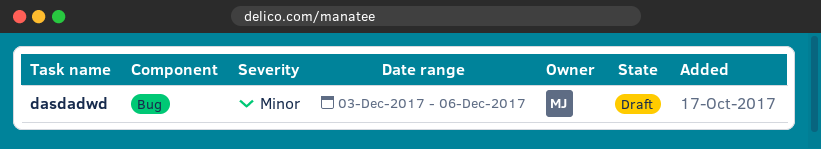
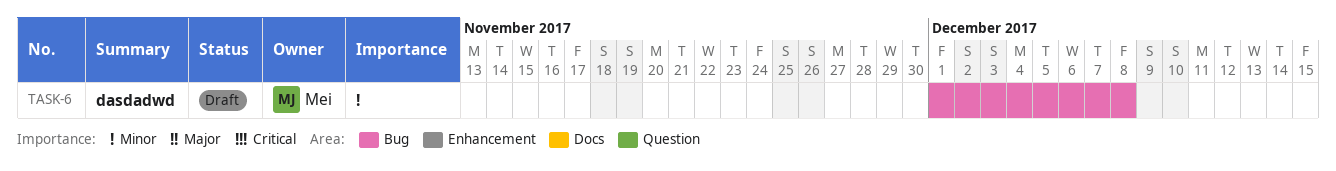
dasdadwd, start: Dec 3 -> Dec 1
dasdadwd, due: Dec 6 -> Dec 8

